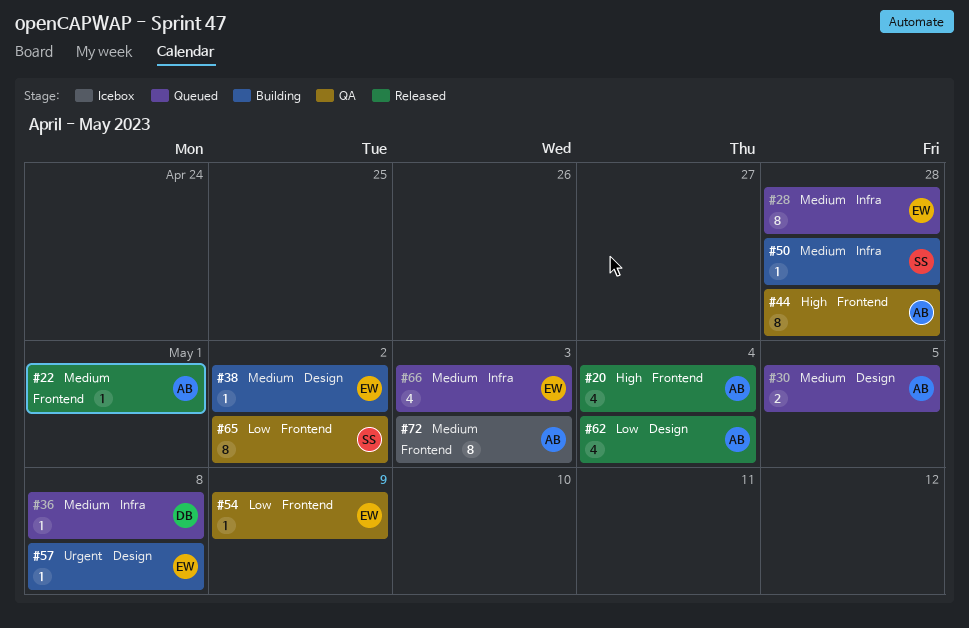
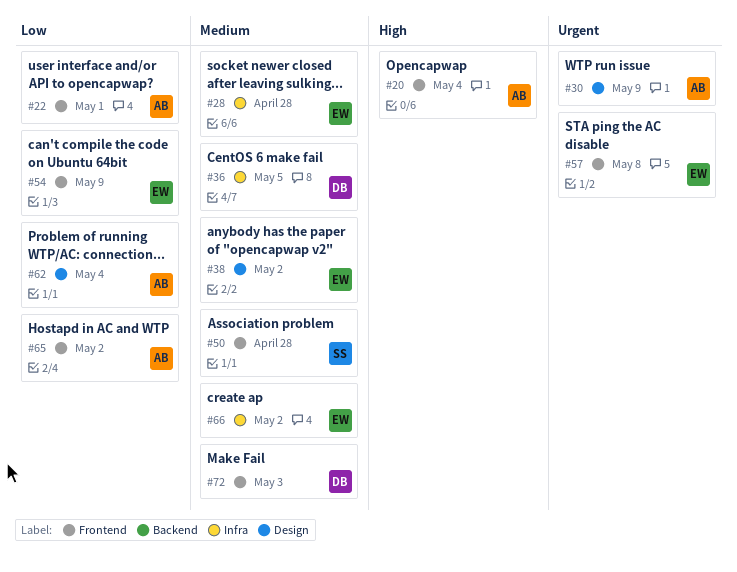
#22, priority: Medium -> Low
#30, priority: Medium -> Urgent
#30, due: May 5 -> May 9
#36, due: May 8 -> May 5
#44: present -> none
#50, label: Infra -> Frontend
#57, label: Design -> Frontend
#65, owner: SS -> AB
#66, due: May 3 -> May 2
#72, owner: AB -> DB

